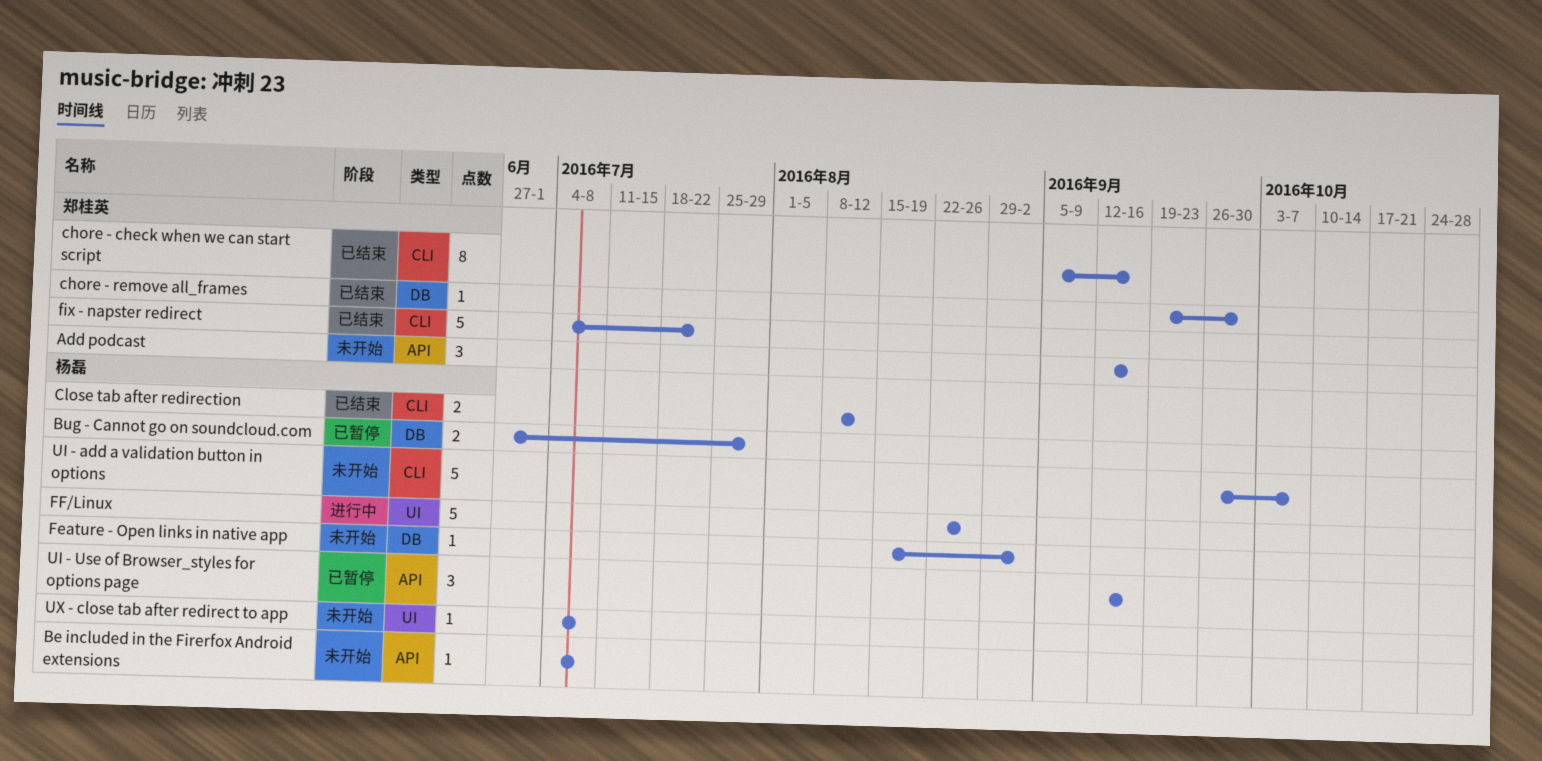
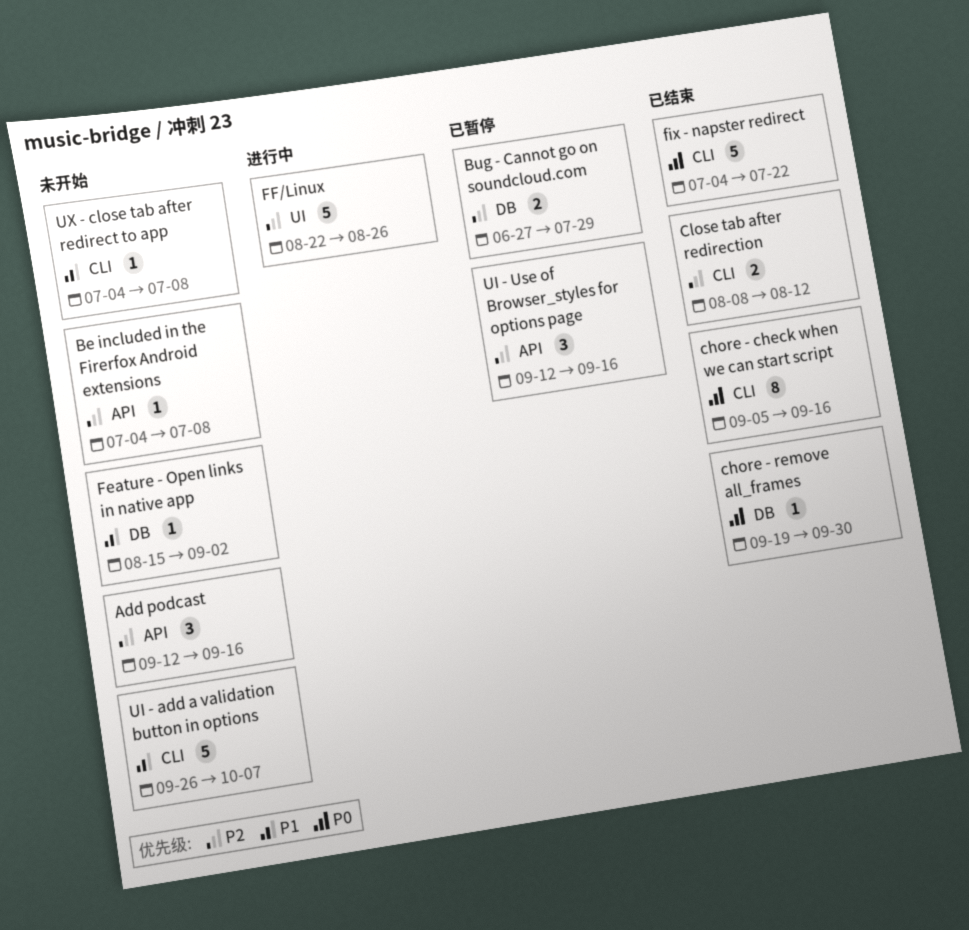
UX - close tab after redirect to app, label: UI -> CLI

